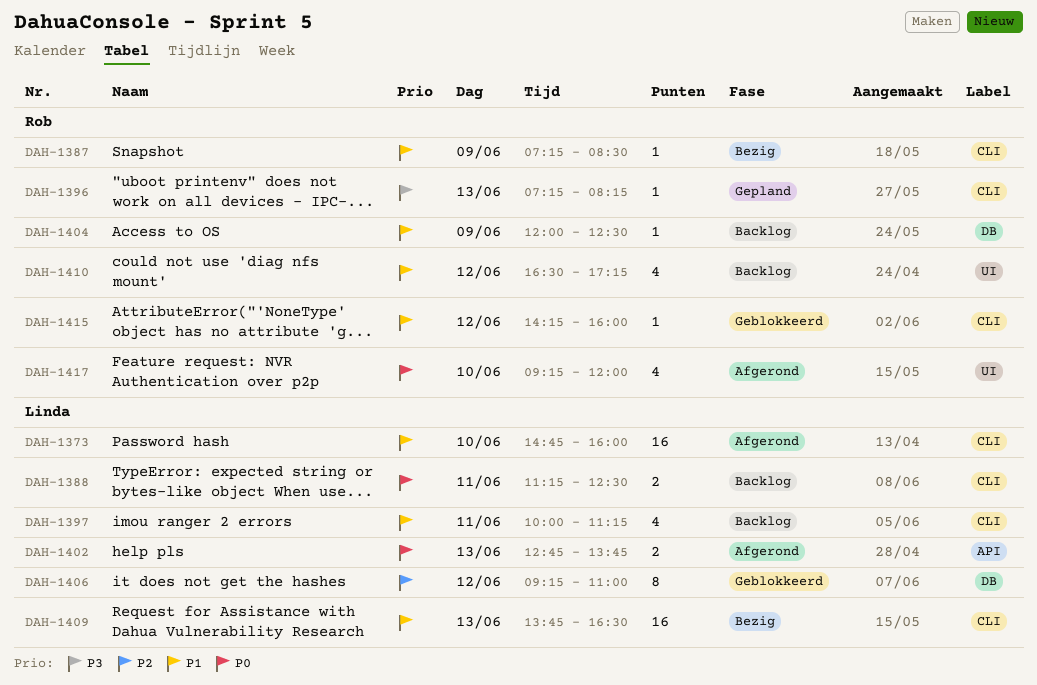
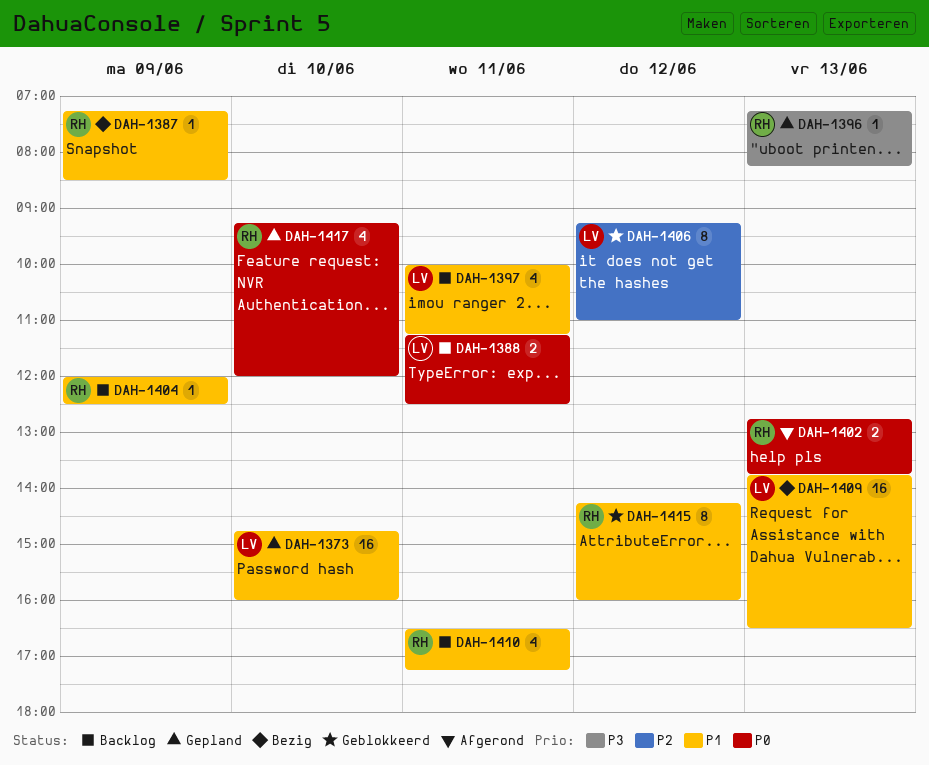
DAH-1373, status: Afgerond -> Gepland
DAH-1402, owner: Linda -> Rob
DAH-1410, day: Jun 12 -> Jun 11
DAH-1415, estimate: 1 -> 8
DAH-1417, status: Afgerond -> Gepland

